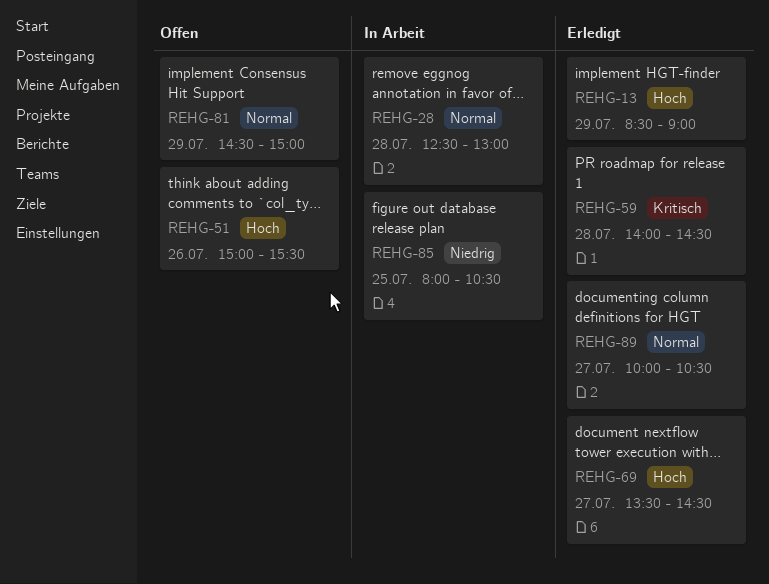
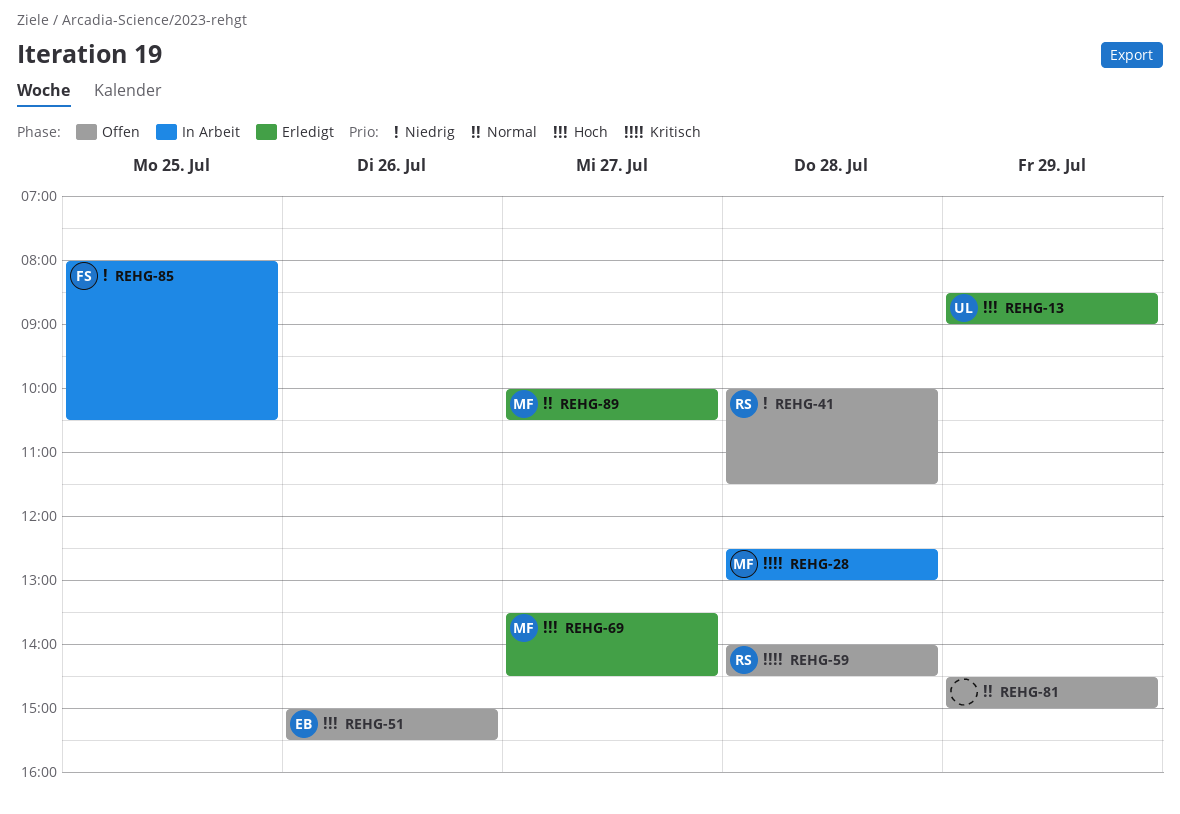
REHG-28, priority: Normal -> Kritisch
REHG-41: none -> present
REHG-59, status: Erledigt -> Offen

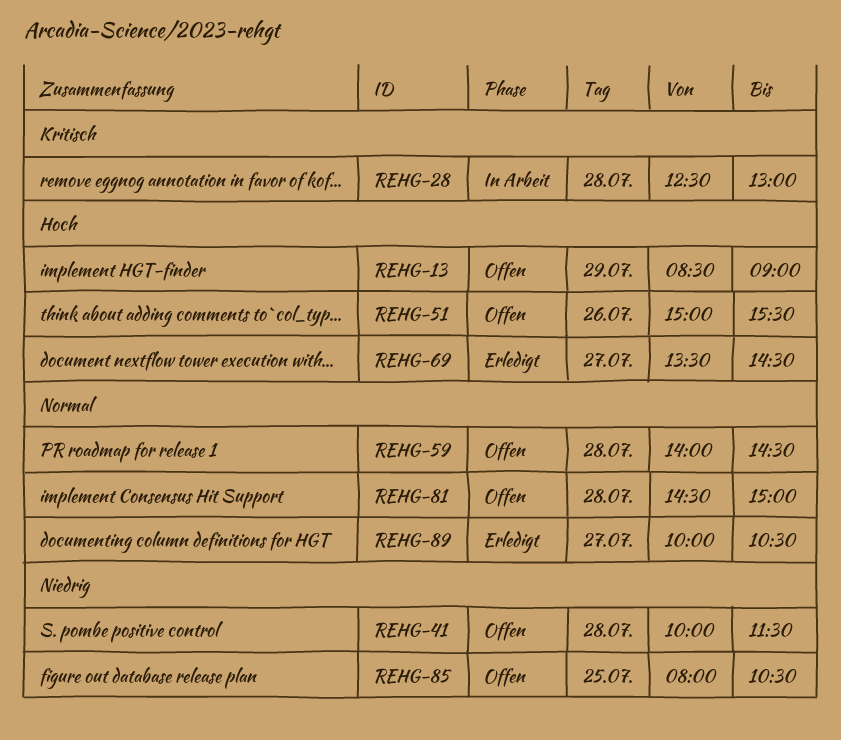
REHG-13, status: Erledigt -> Offen
REHG-59, priority: Kritisch -> Normal
REHG-81, day: Jul 29 -> Jul 28
REHG-85, status: In Arbeit -> Offen

